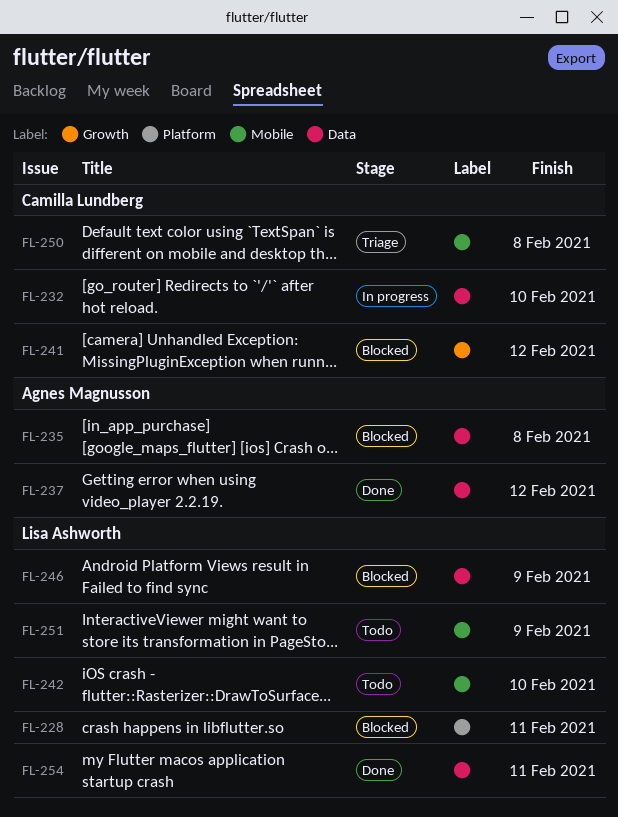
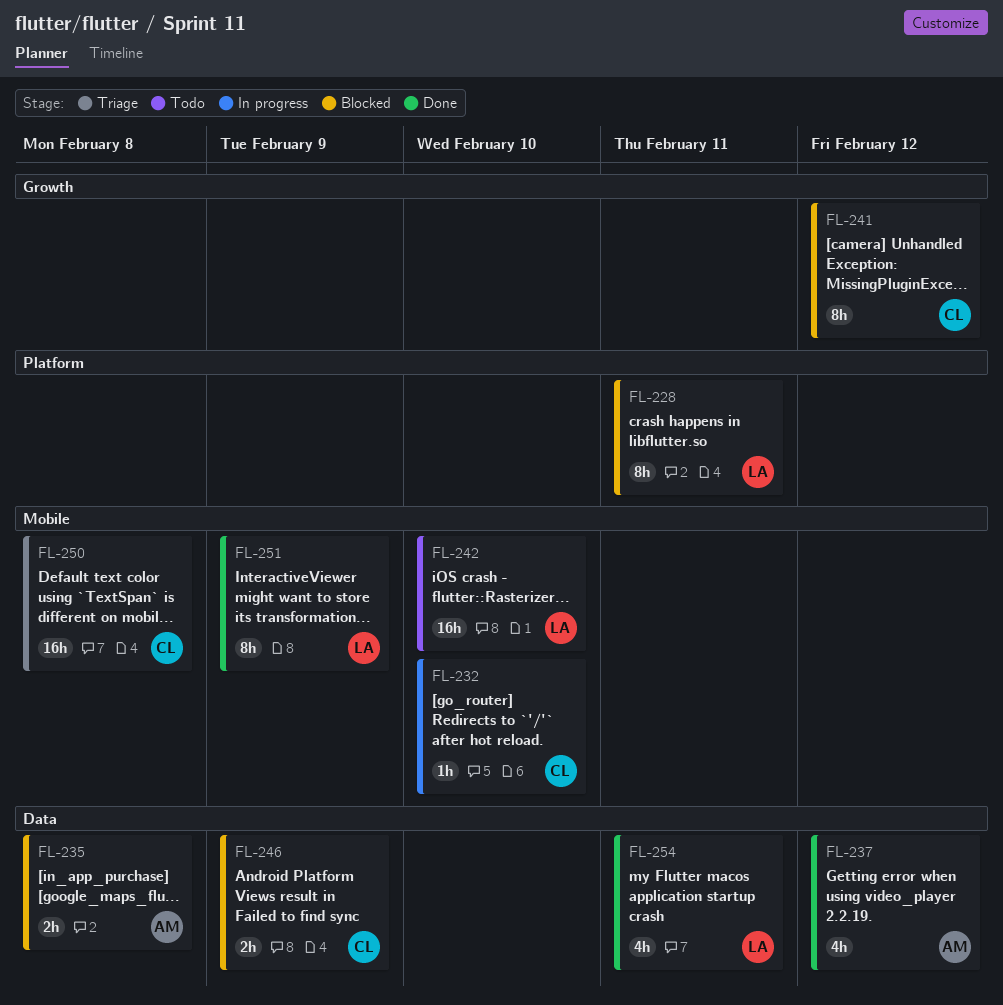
FL-232, label: Data -> Mobile
FL-246, owner: Lisa Ashworth -> Camilla Lundberg
FL-251, status: Todo -> Done

